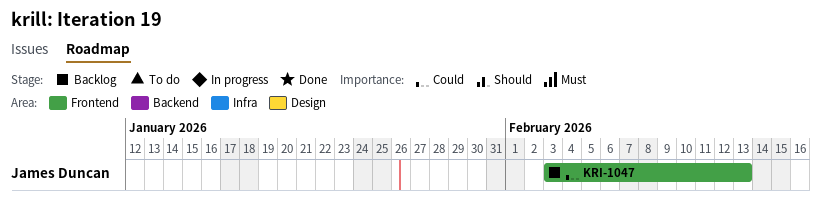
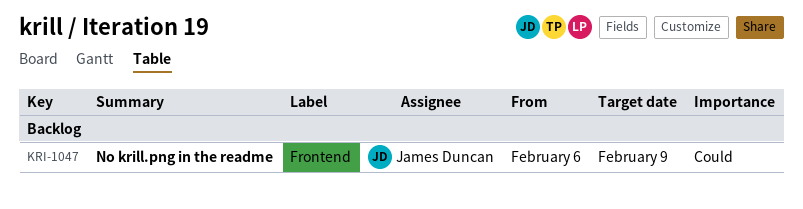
KRI-1047, start: Feb 3 -> Feb 6
KRI-1047, due: Feb 13 -> Feb 9

